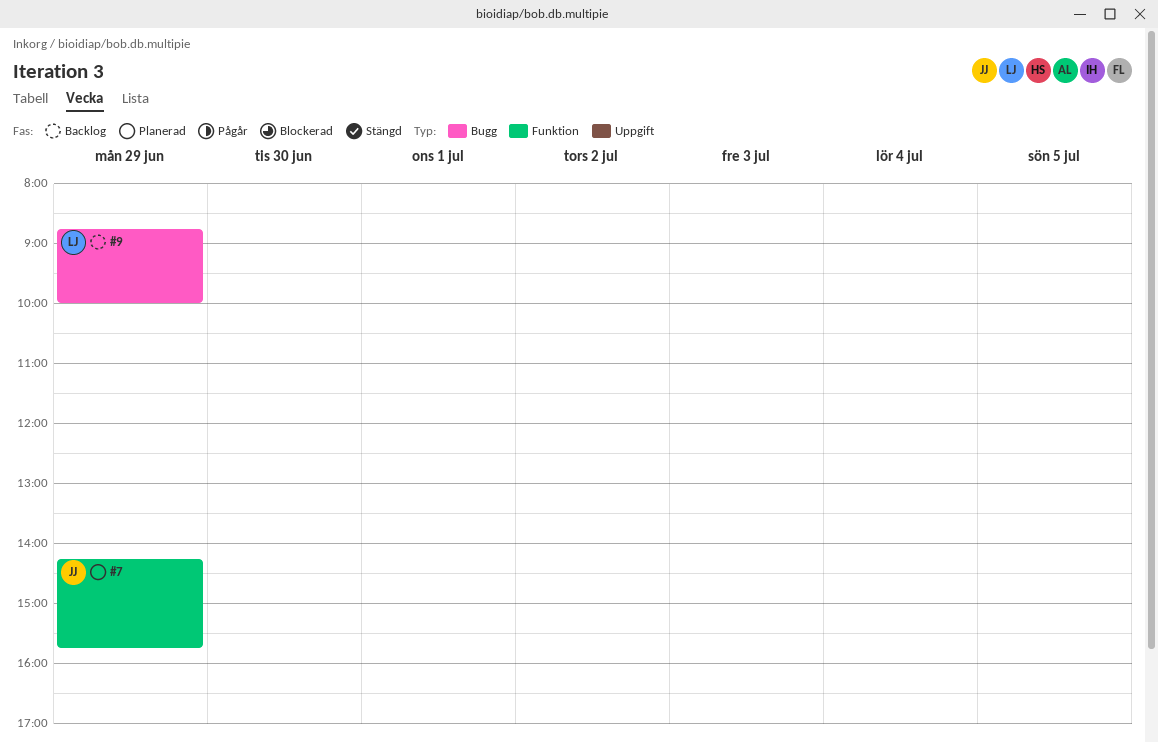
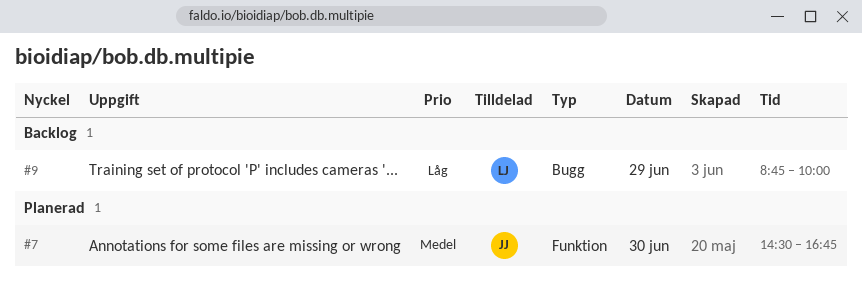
#7, day: Jun 29 -> Jun 30
#7, begins: 14:15 -> 14:30
#7, ends: 15:45 -> 16:45

